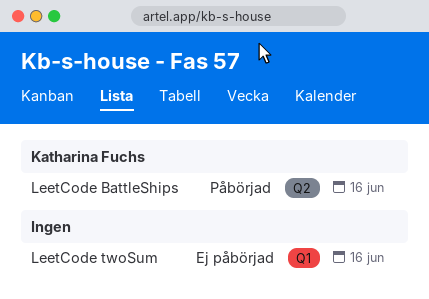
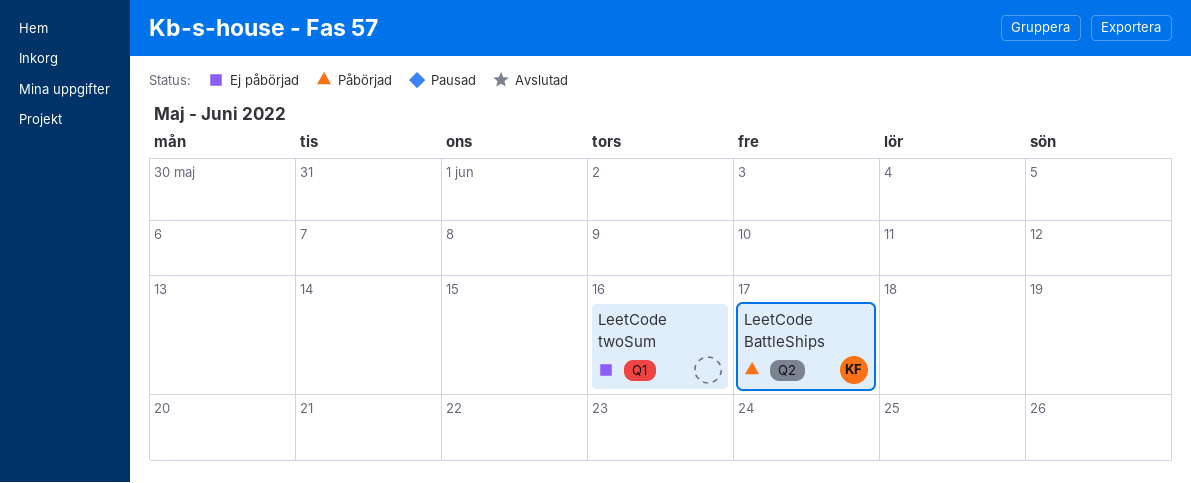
LeetCode BattleShips, due: Jun 16 -> Jun 17

